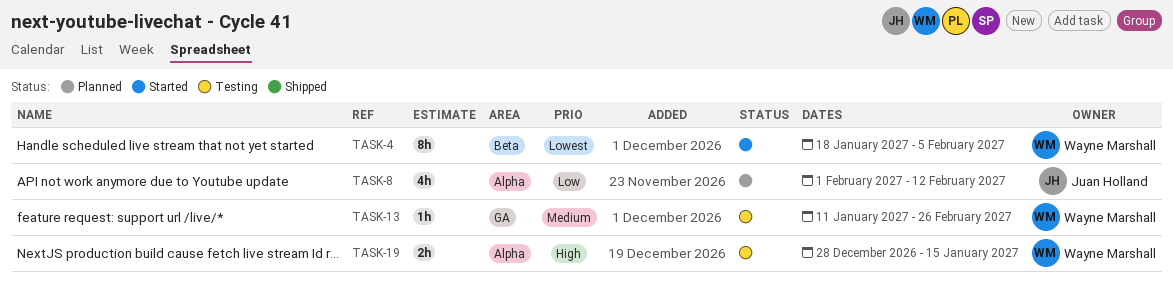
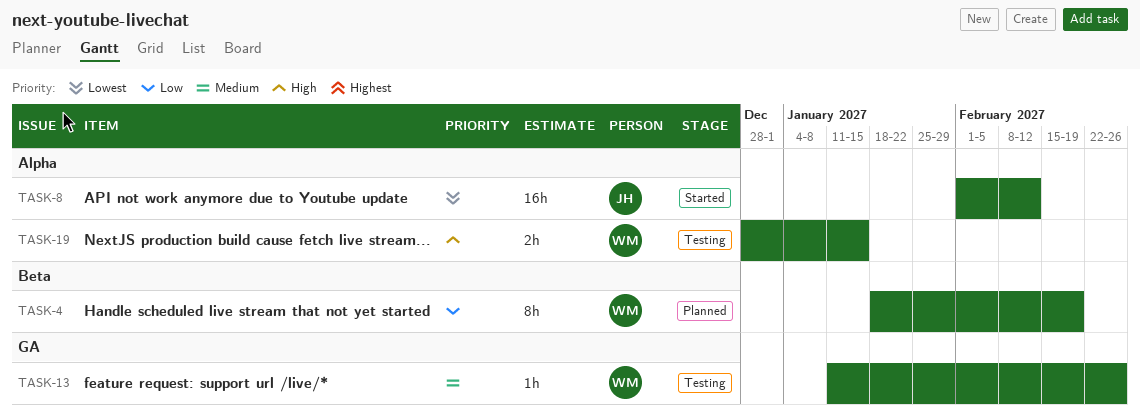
TASK-4, status: Started -> Planned
TASK-4, priority: Lowest -> Low
TASK-4, due: Feb 5 -> Feb 19
TASK-8, status: Planned -> Started
TASK-8, priority: Low -> Lowest
TASK-8, estimate: 4h -> 16h

